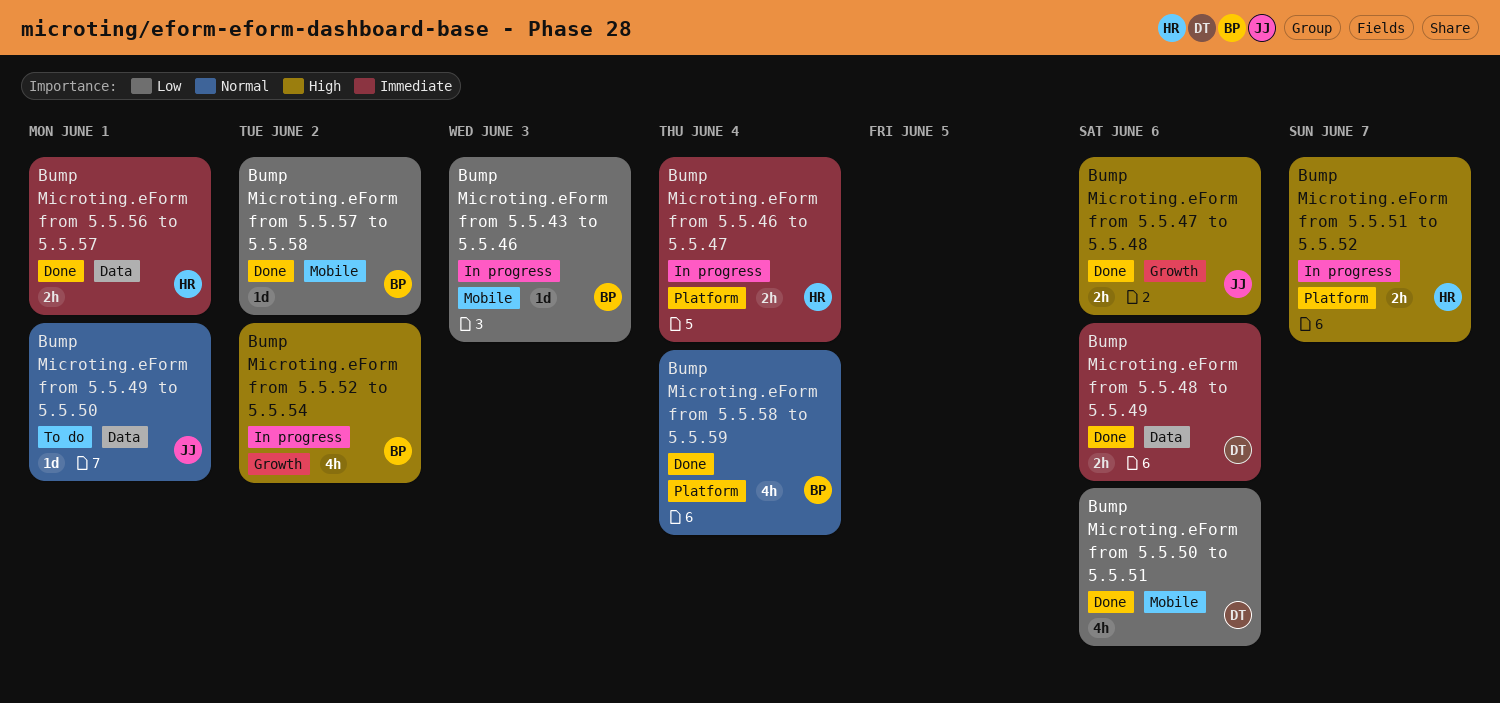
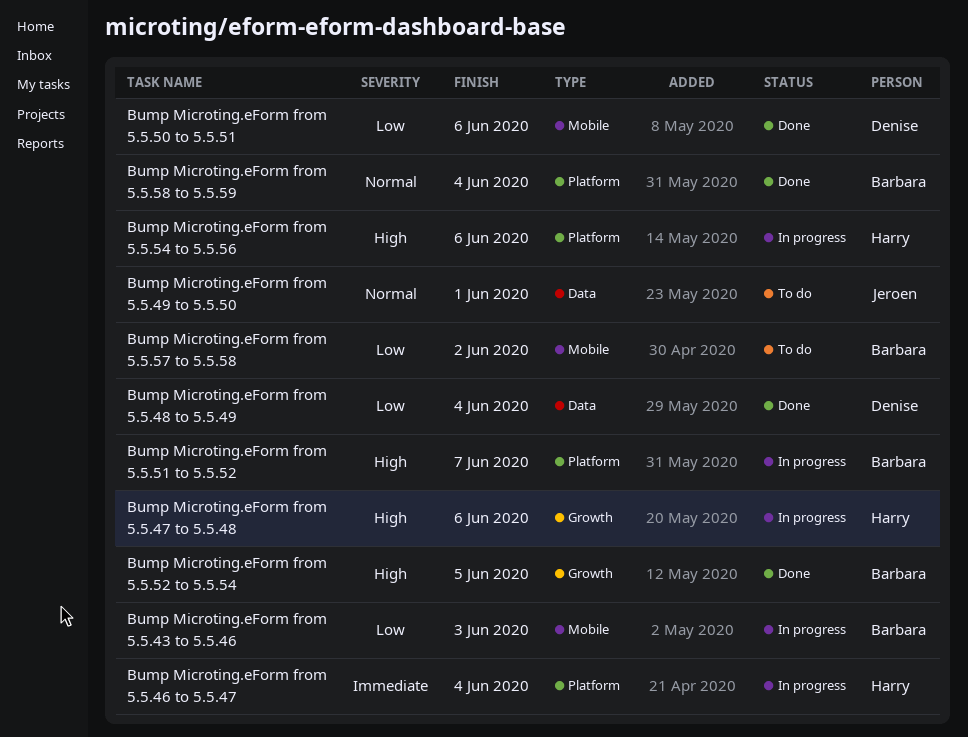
Bump Microting.eForm from 5.5.47 to 5.5.48, status: Done -> In progress
Bump Microting.eForm from 5.5.47 to 5.5.48, owner: Jeroen -> Harry
Bump Microting.eForm from 5.5.48 to 5.5.49, priority: Immediate -> Low
Bump Microting.eForm from 5.5.48 to 5.5.49, due: Jun 6 -> Jun 4
Bump Microting.eForm from 5.5.51 to 5.5.52, owner: Harry -> Barbara
Bump Microting.eForm from 5.5.52 to 5.5.54, status: In progress -> Done
Bump Microting.eForm from 5.5.52 to 5.5.54, due: Jun 2 -> Jun 5
Bump Microting.eForm from 5.5.54 to 5.5.56: none -> present
Bump Microting.eForm from 5.5.56 to 5.5.57: present -> none
Bump Microting.eForm from 5.5.57 to 5.5.58, status: Done -> To do

